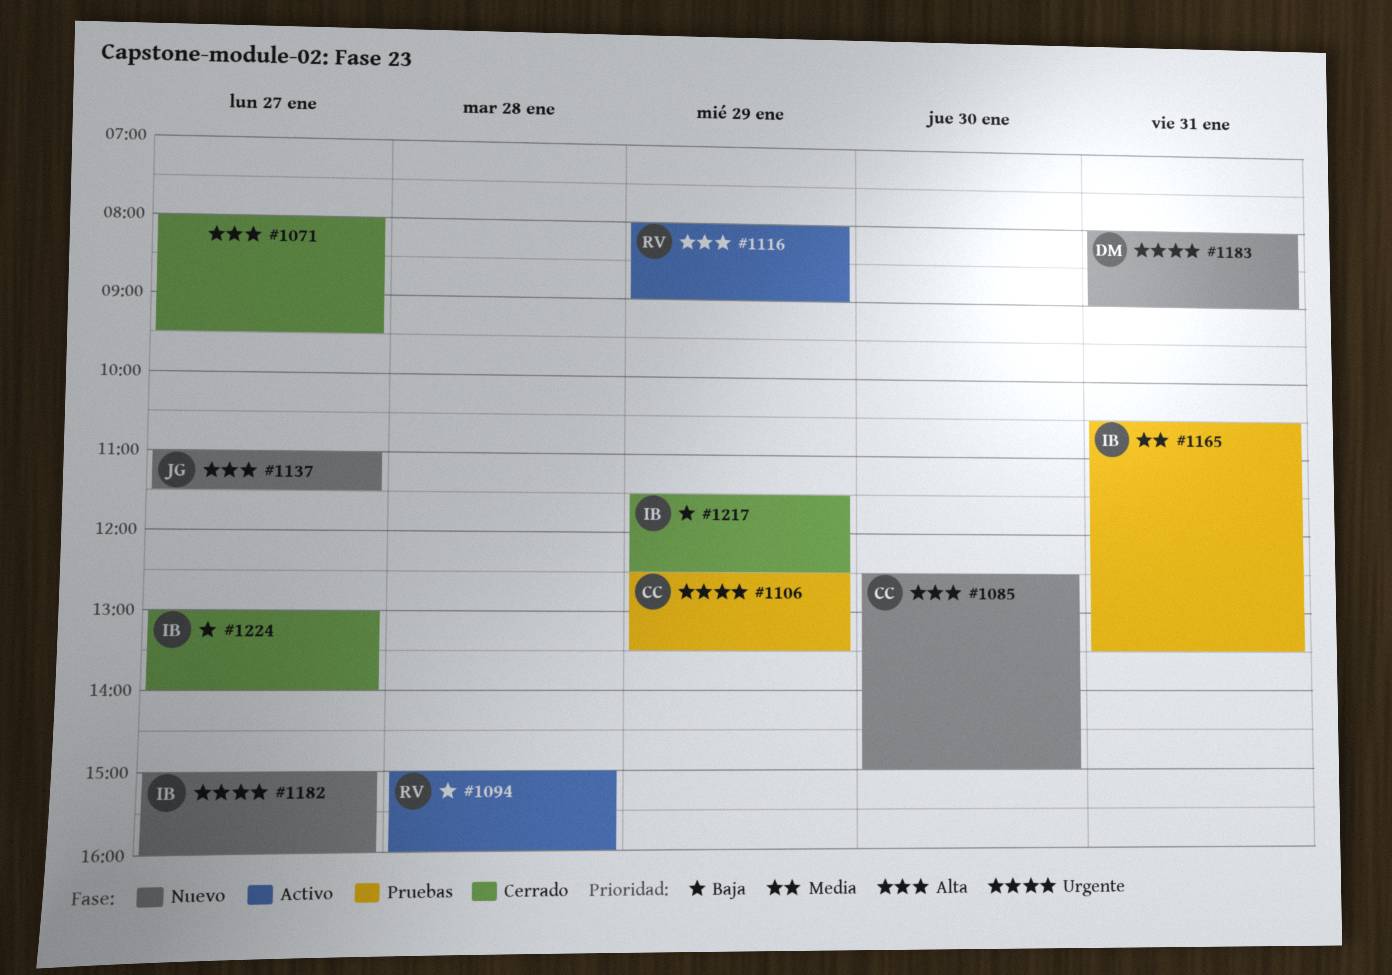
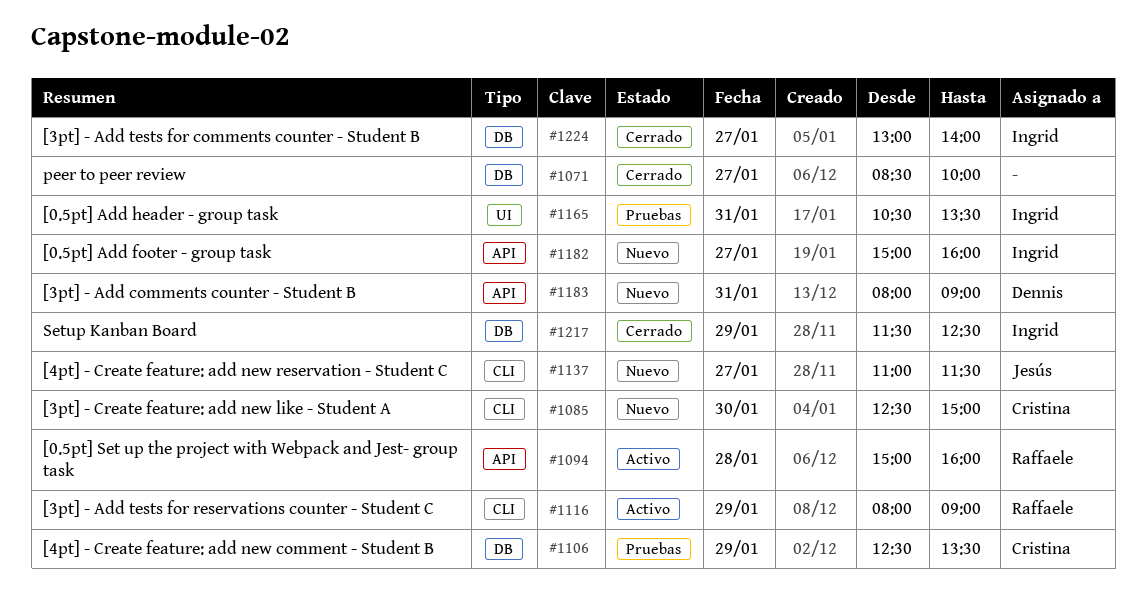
#1071, begins: 08:00 -> 08:30
#1071, ends: 09:30 -> 10:00

